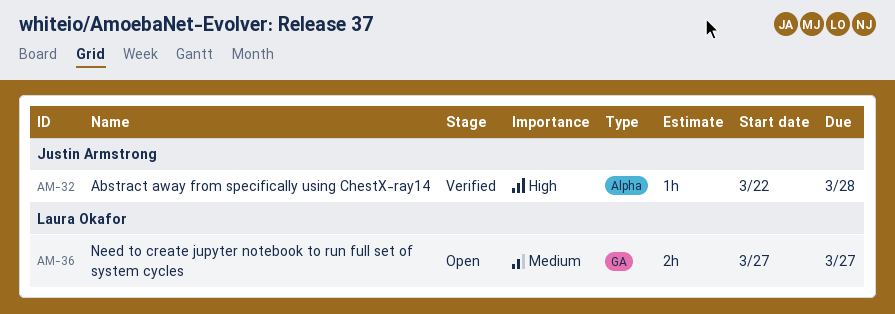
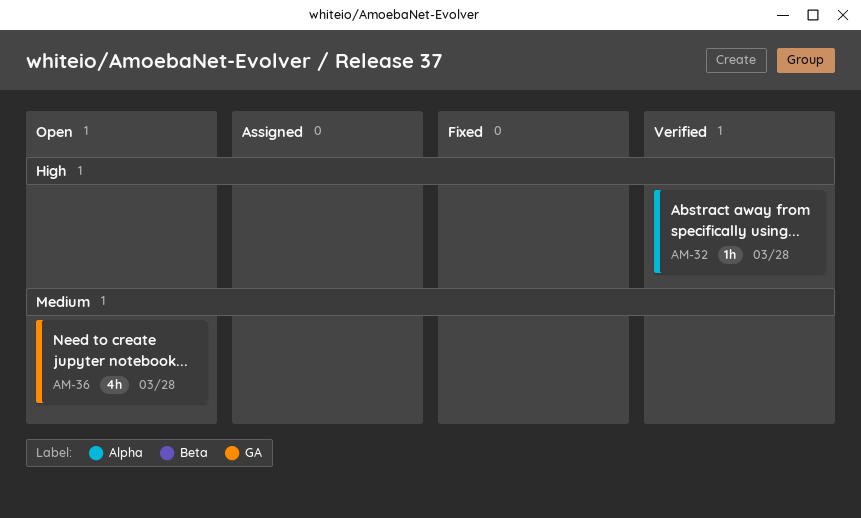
AM-36, estimate: 2h -> 4h
AM-36, due: Mar 27 -> Mar 28

